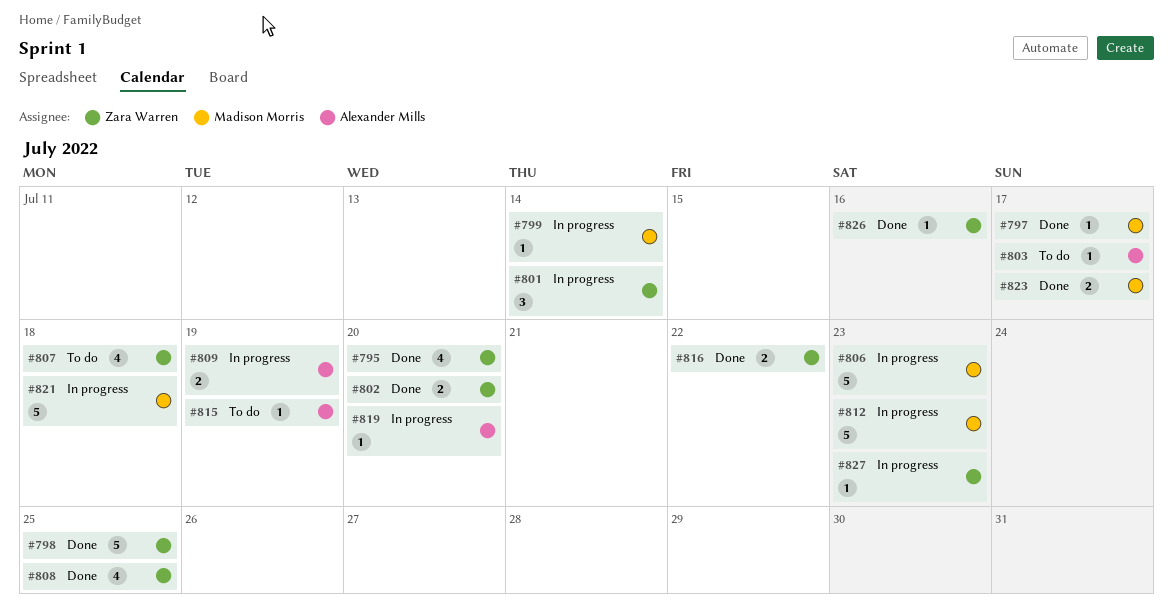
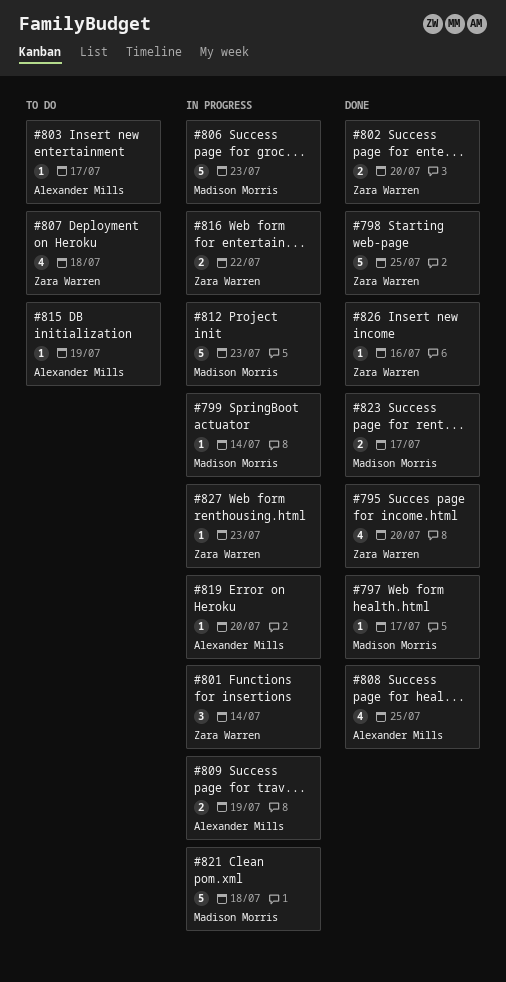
#808, owner: Zara Warren -> Alexander Mills
#816, status: Done -> In progress

